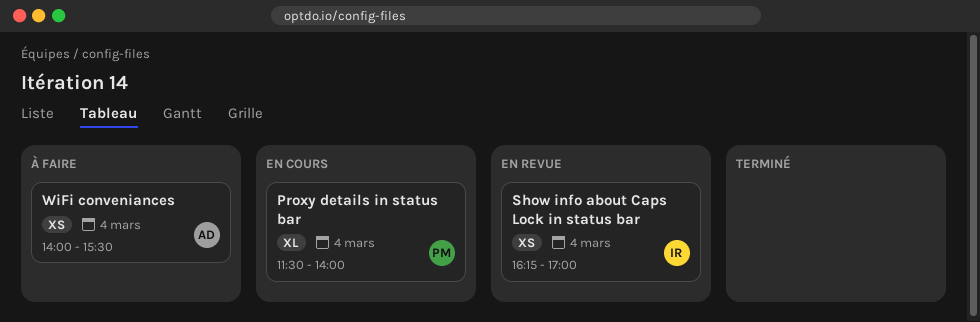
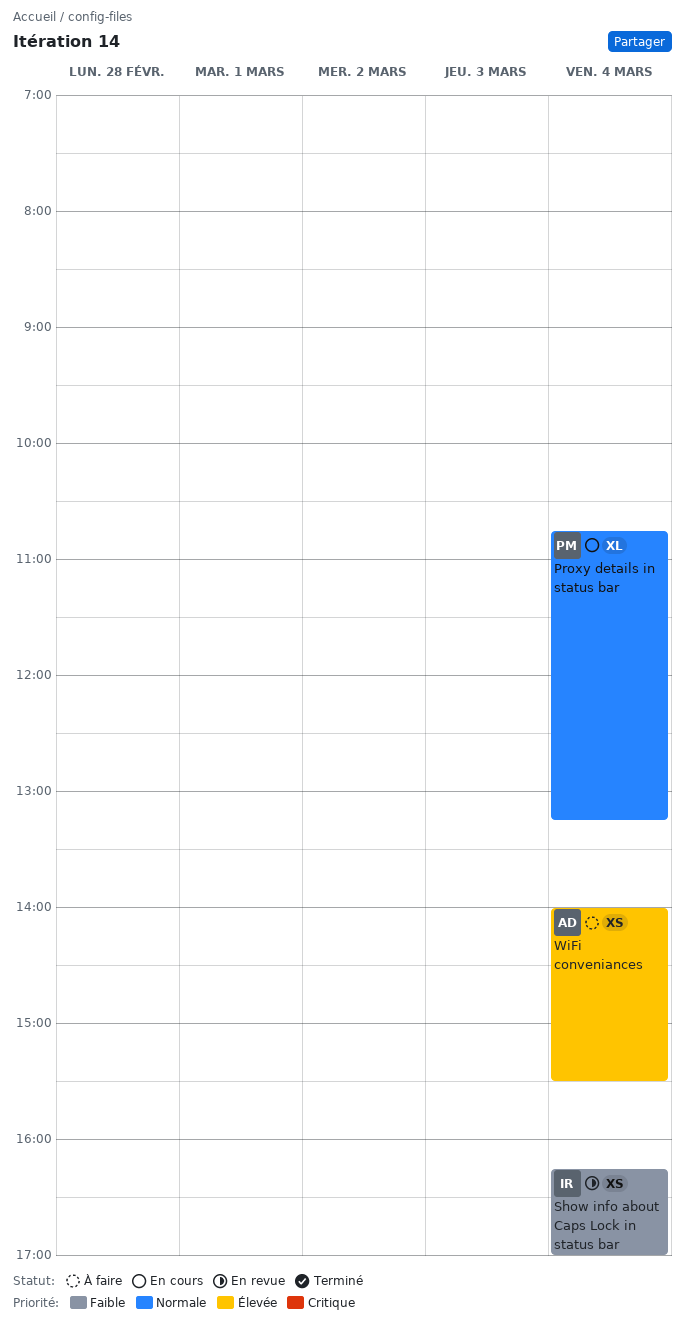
Proxy details in status bar, begins: 11:30 -> 10:45
Proxy details in status bar, ends: 14:00 -> 13:15

